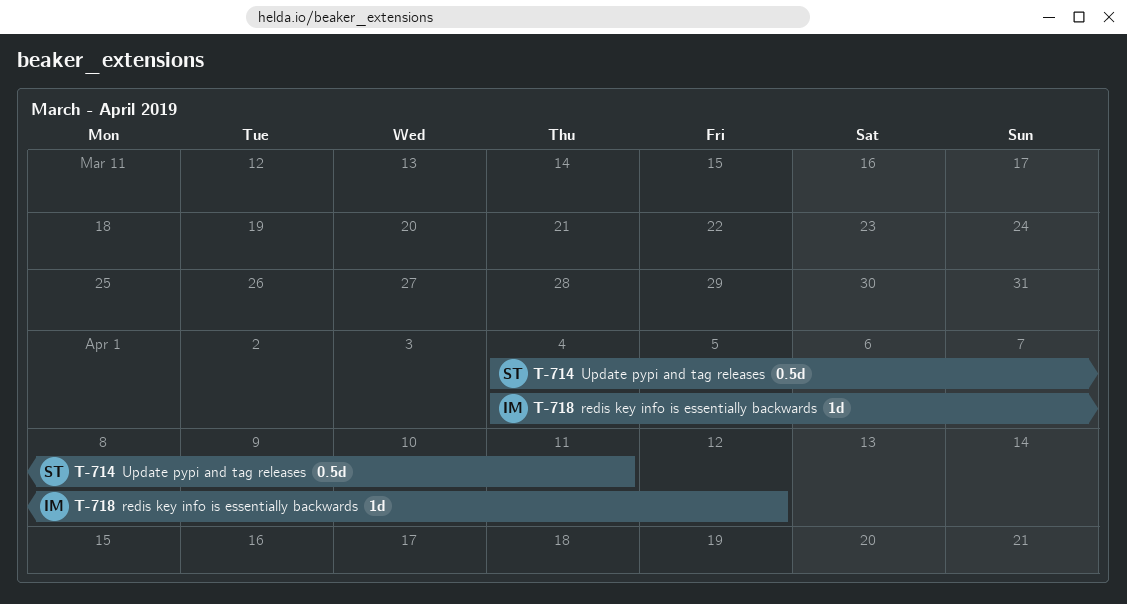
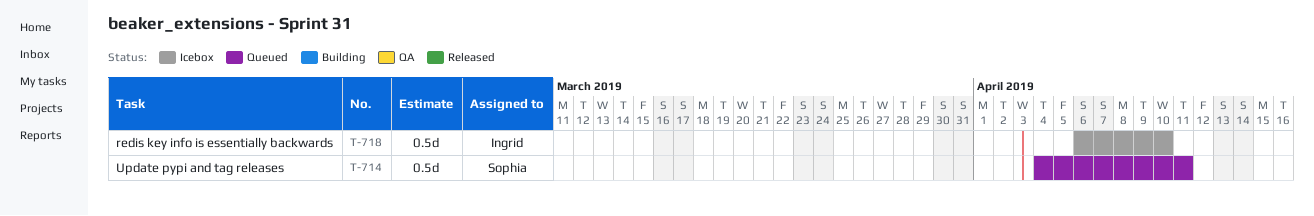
T-718, estimate: 1d -> 0.5d
T-718, start: Apr 4 -> Apr 6
T-718, due: Apr 12 -> Apr 10

